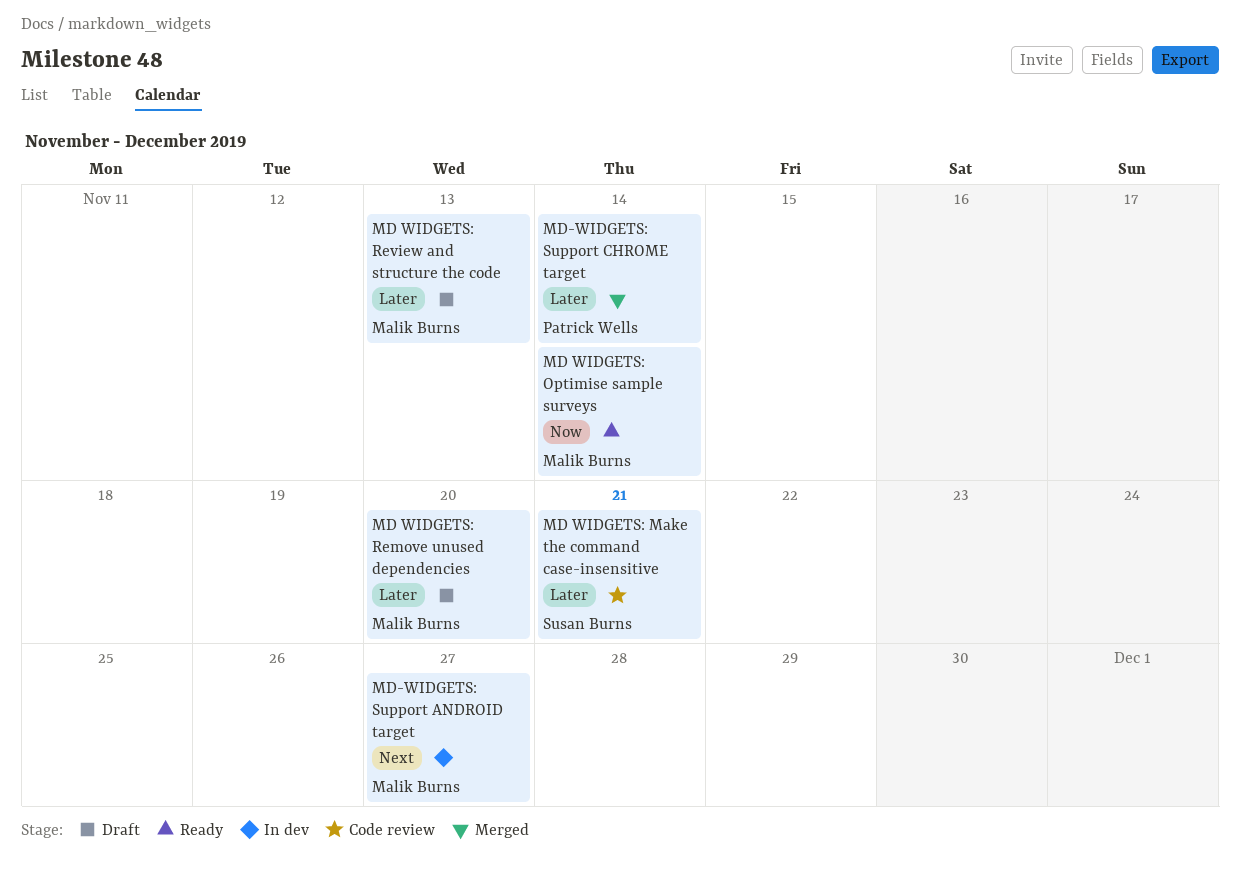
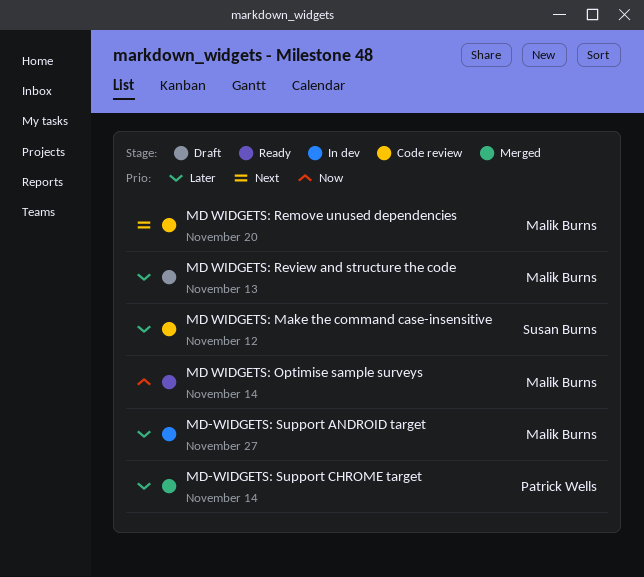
MD WIDGETS: Make the command case-insensitive, due: Nov 21 -> Nov 12
MD WIDGETS: Remove unused dependencies, status: Draft -> Code review
MD WIDGETS: Remove unused dependencies, priority: Later -> Next
MD-WIDGETS: Support ANDROID target, priority: Next -> Later

